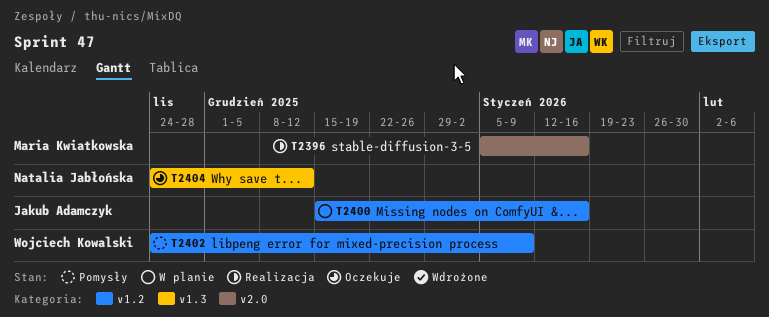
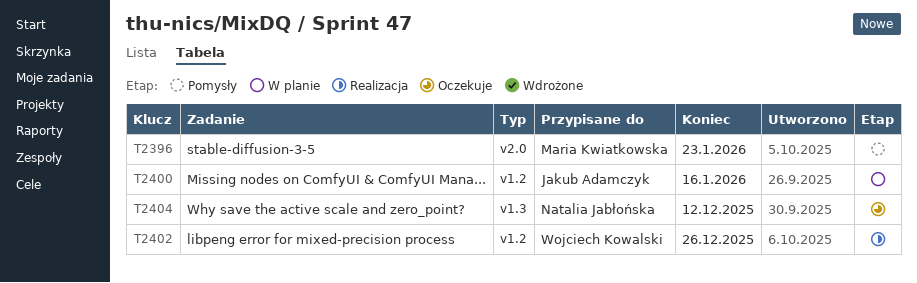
T2396, status: Realizacja -> Pomysły
T2396, due: Jan 16 -> Jan 23
T2402, status: Pomysły -> Realizacja
T2402, due: Jan 9 -> Dec 26

